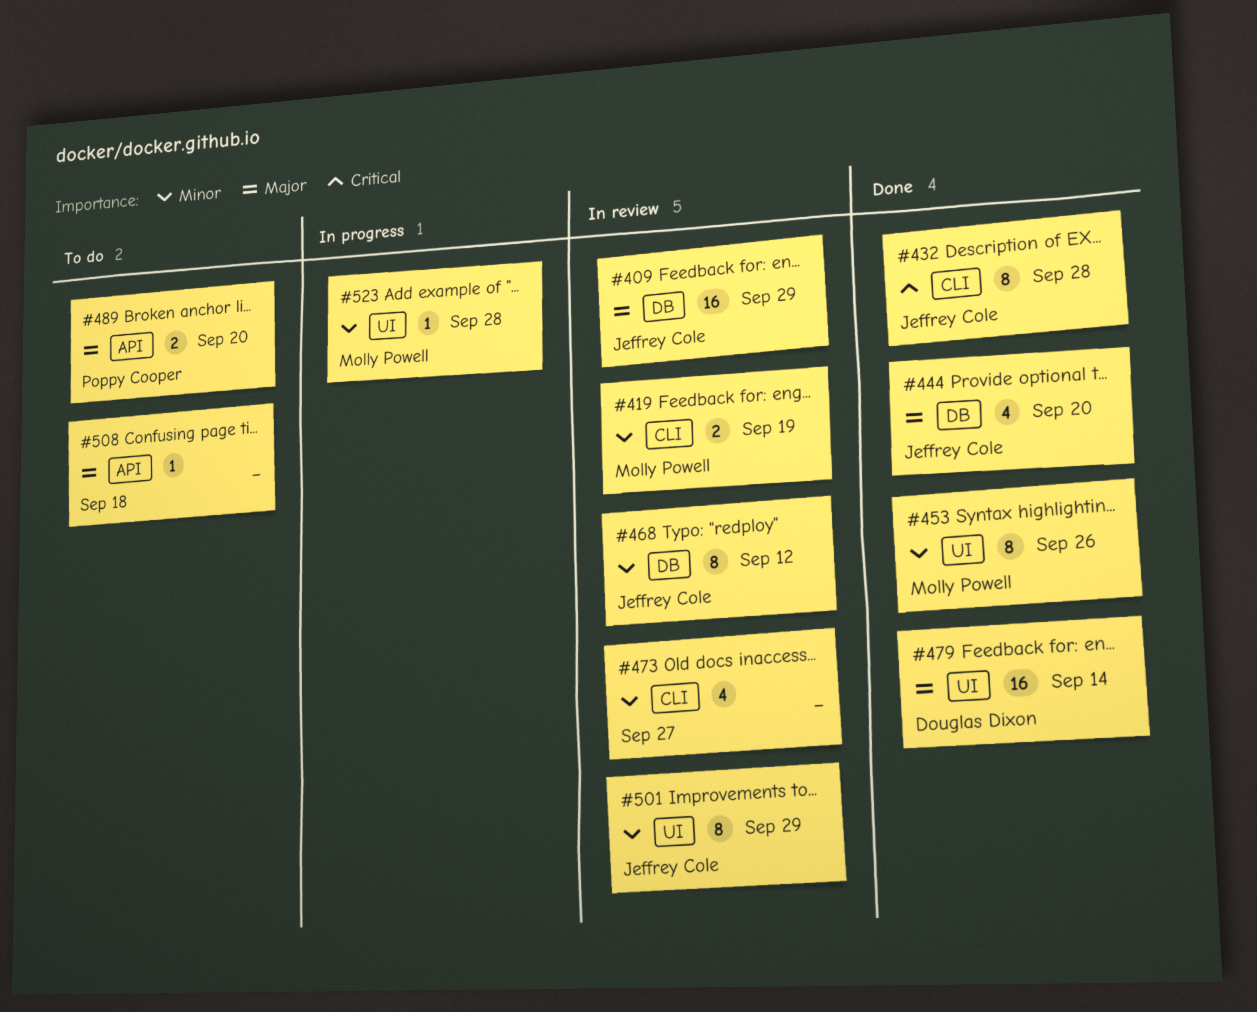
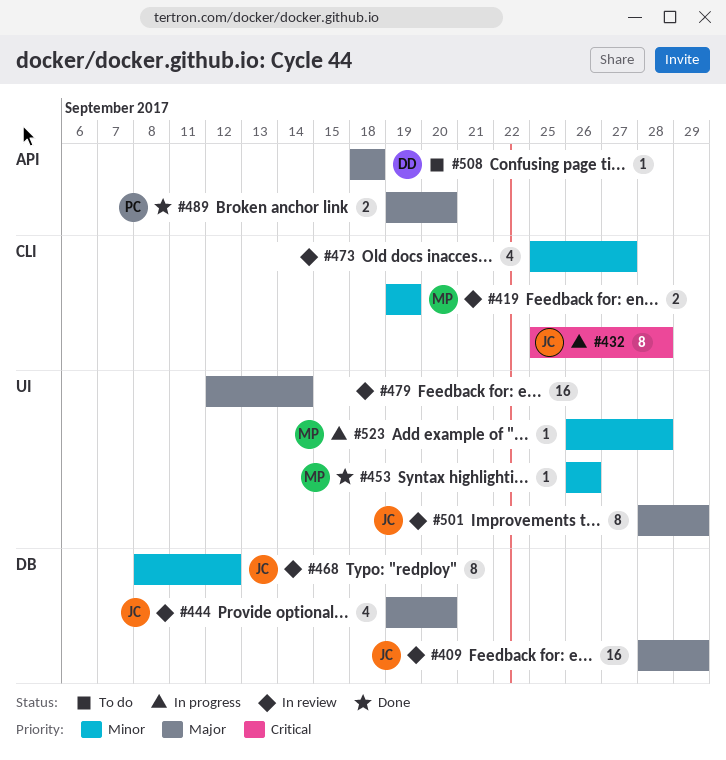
#432, status: Done -> In progress
#444, status: Done -> In review
#453, estimate: 8 -> 1
#479, status: Done -> In review
#479, owner: Douglas Dixon -> none
#489, status: To do -> Done
#501, priority: Minor -> Major
#508, owner: none -> Douglas Dixon

